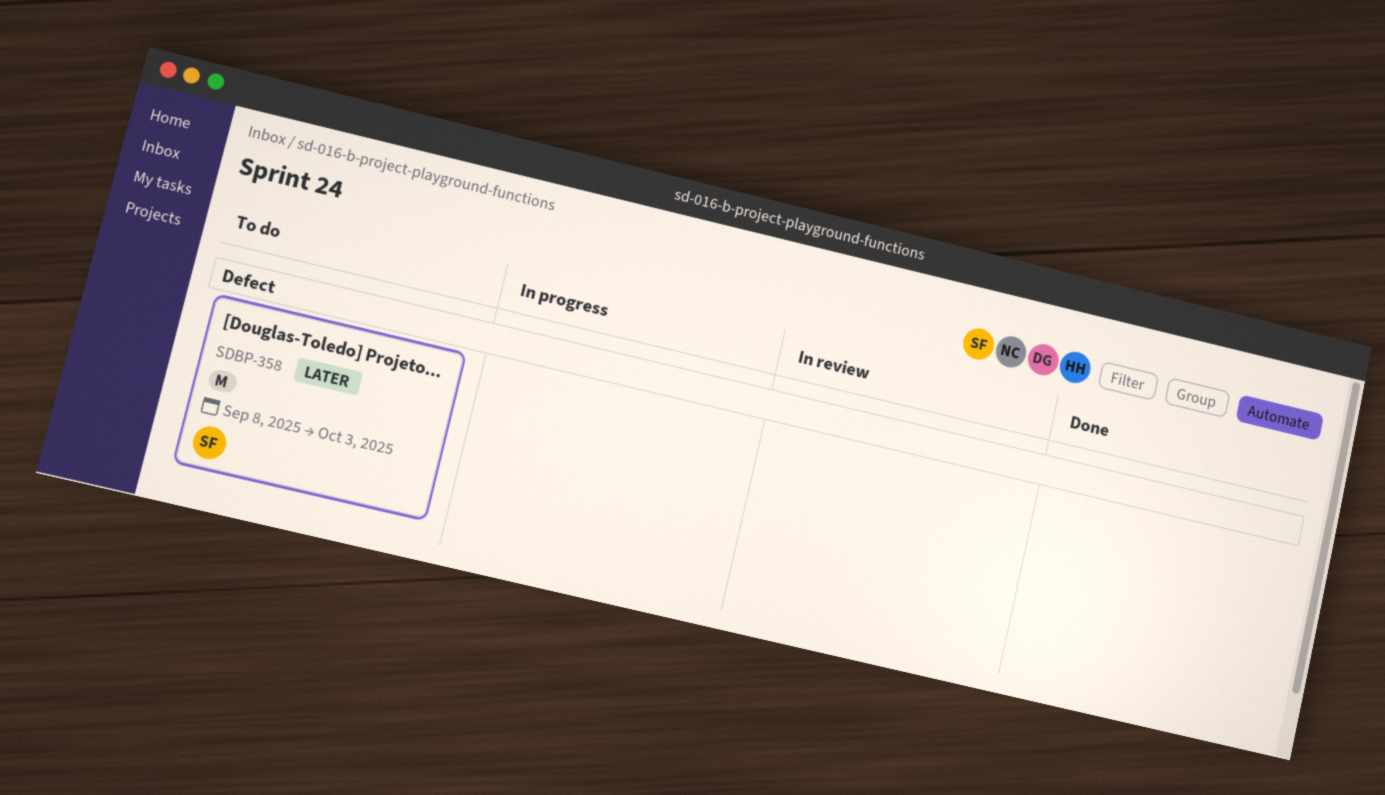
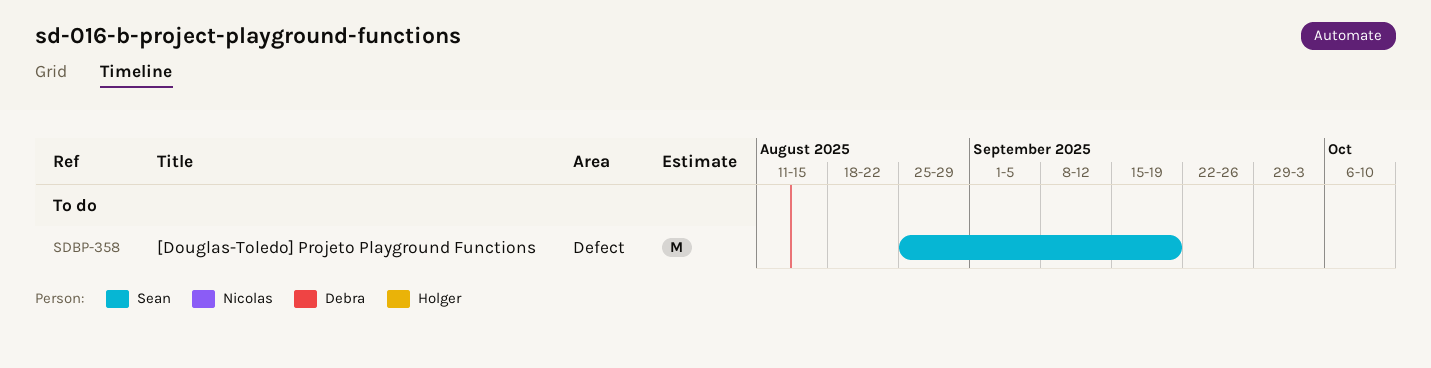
SDBP-358, start: Sep 8 -> Aug 25
SDBP-358, due: Oct 3 -> Sep 19

